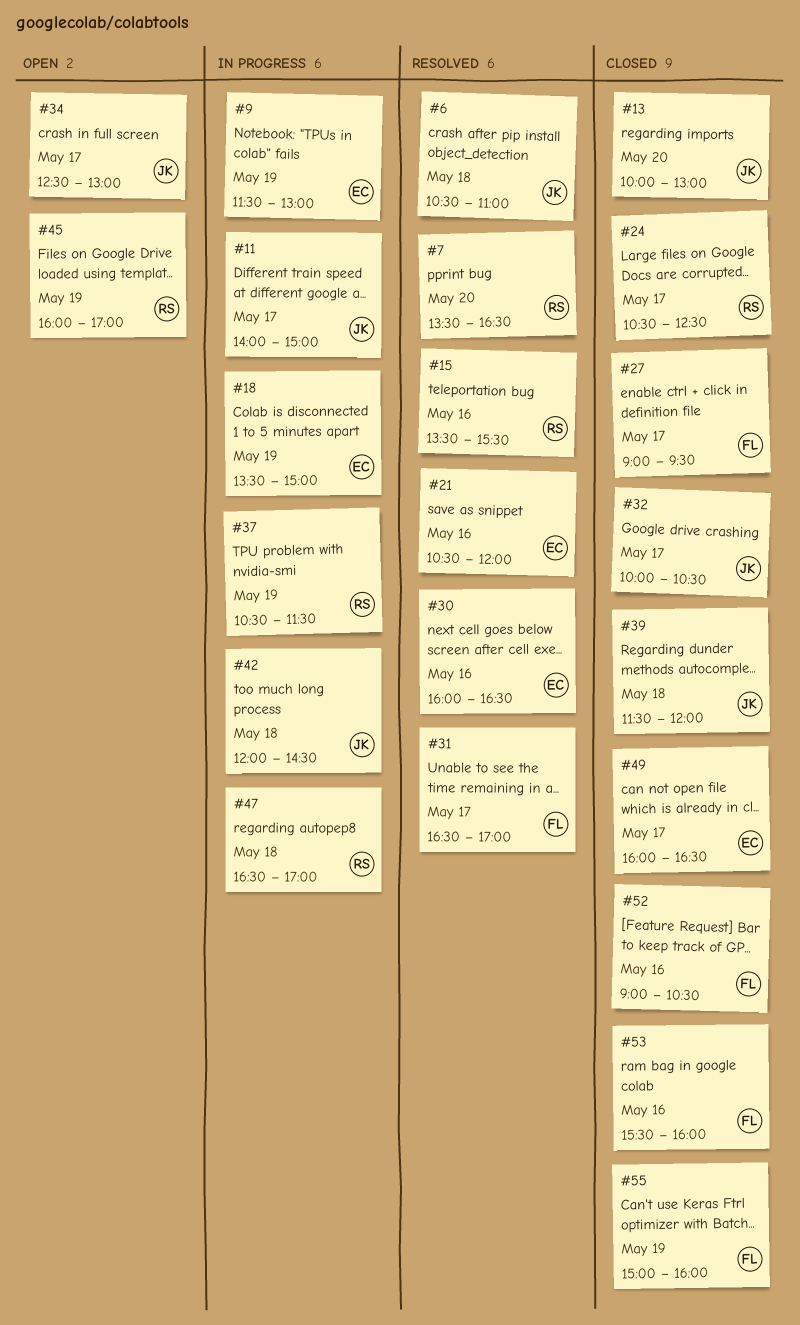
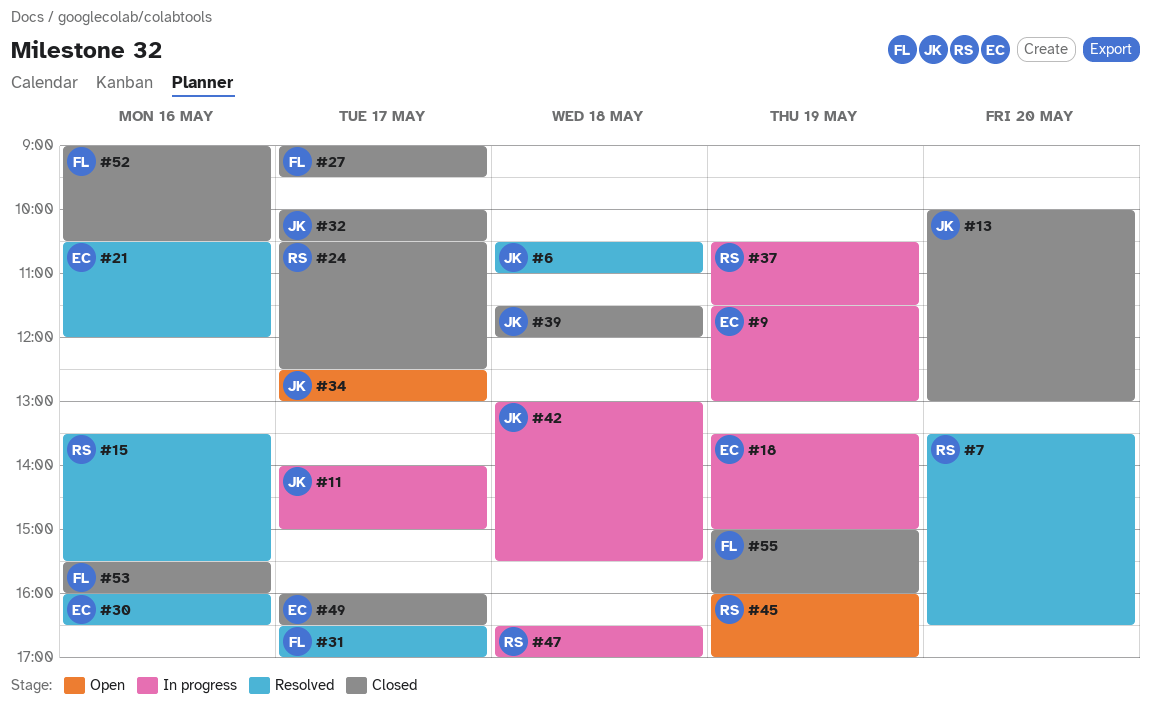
#42, begins: 12:00 -> 13:00
#42, ends: 14:30 -> 15:30

